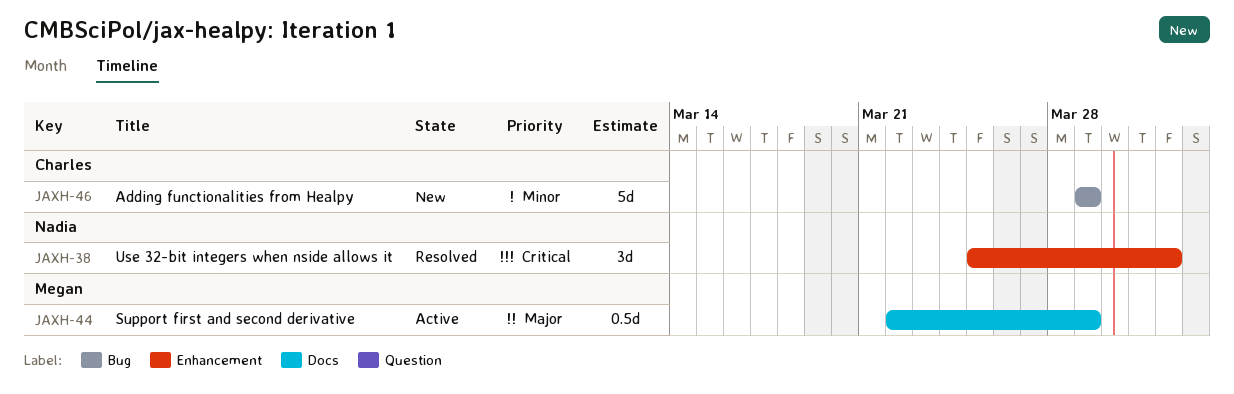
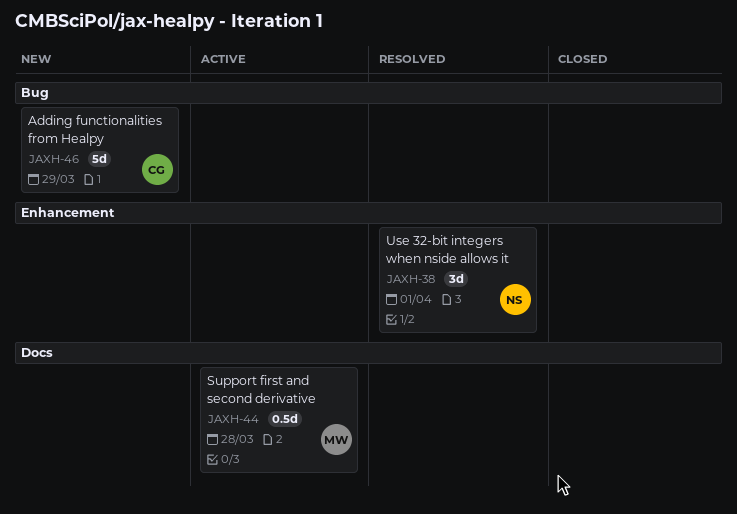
JAXH-44, due: Mar 29 -> Mar 28

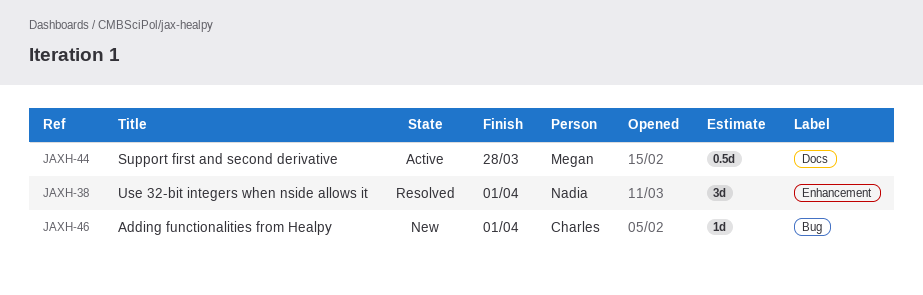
JAXH-46, estimate: 5d -> 1d
JAXH-46, due: Mar 29 -> Apr 1

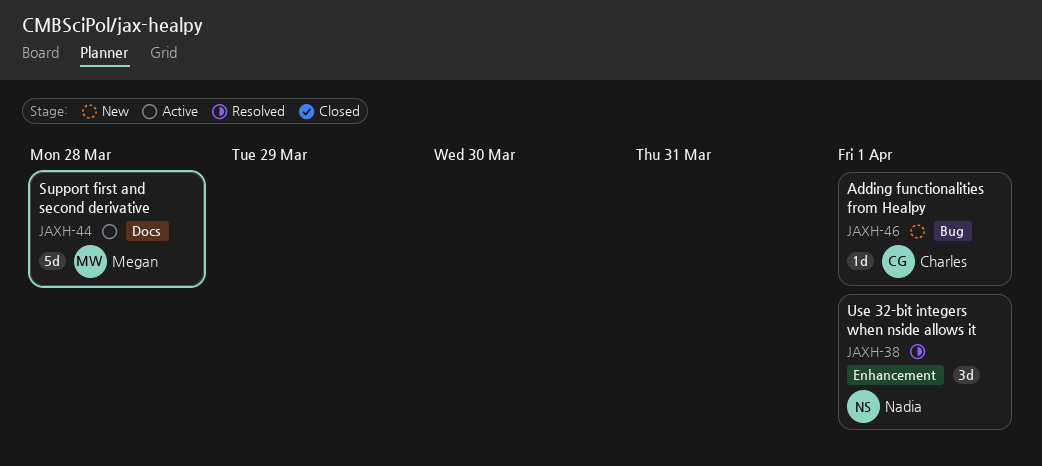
JAXH-44, estimate: 0.5d -> 5d

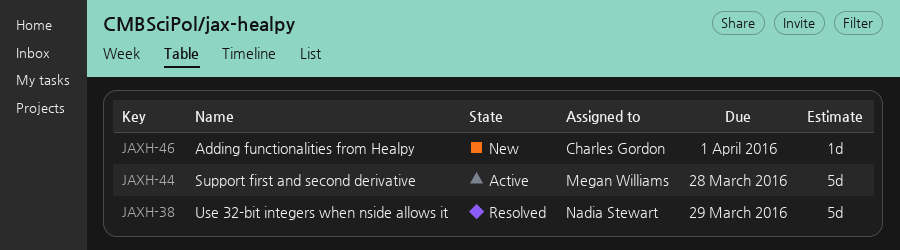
JAXH-38, estimate: 3d -> 5d
JAXH-38, due: Apr 1 -> Mar 29

